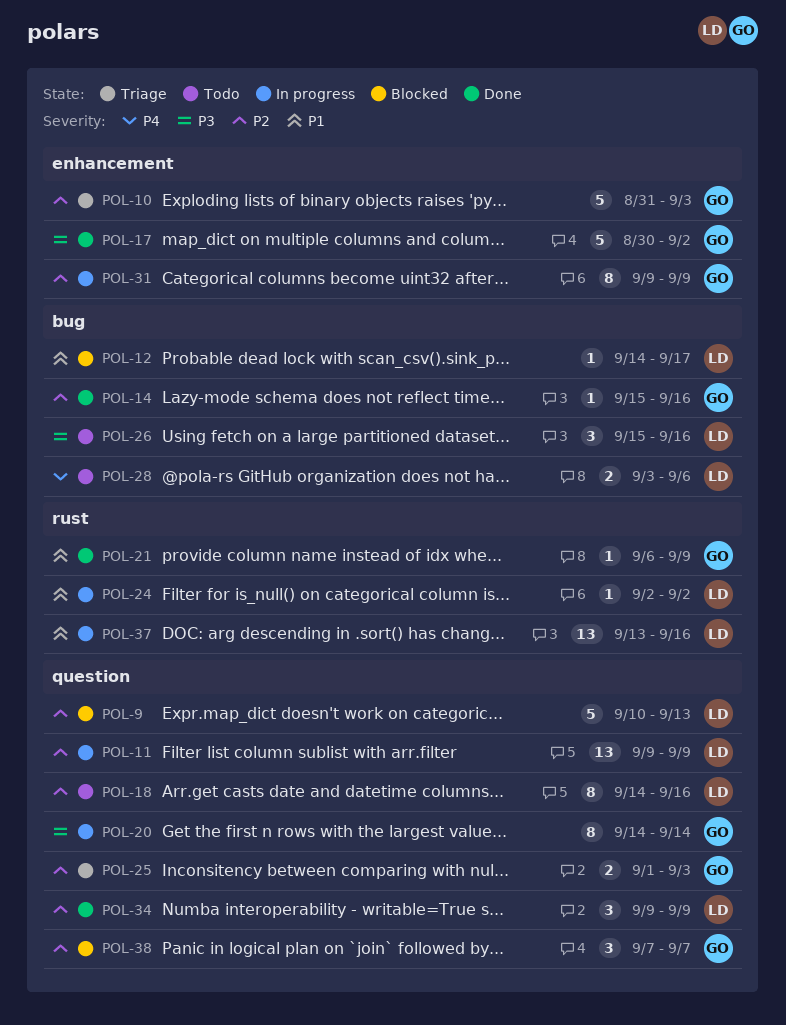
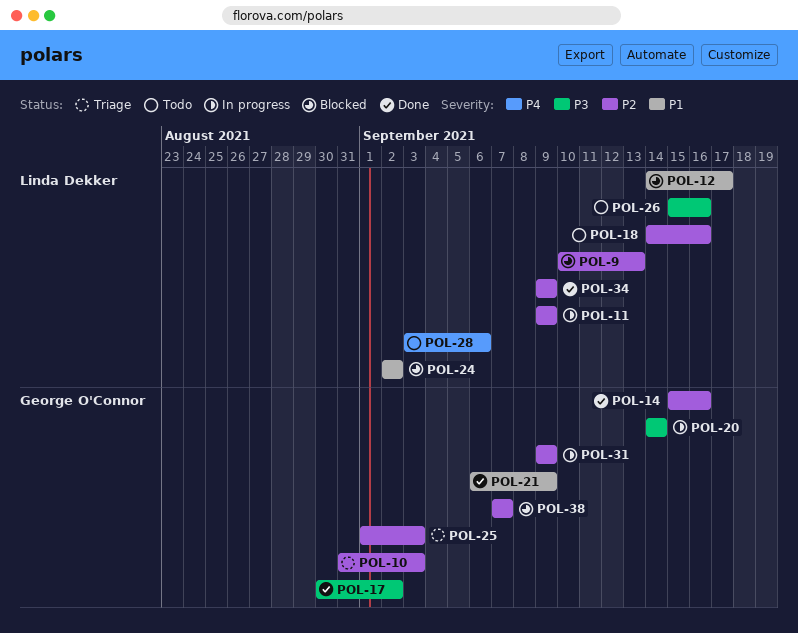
POL-24, status: In progress -> Blocked
POL-37: present -> none

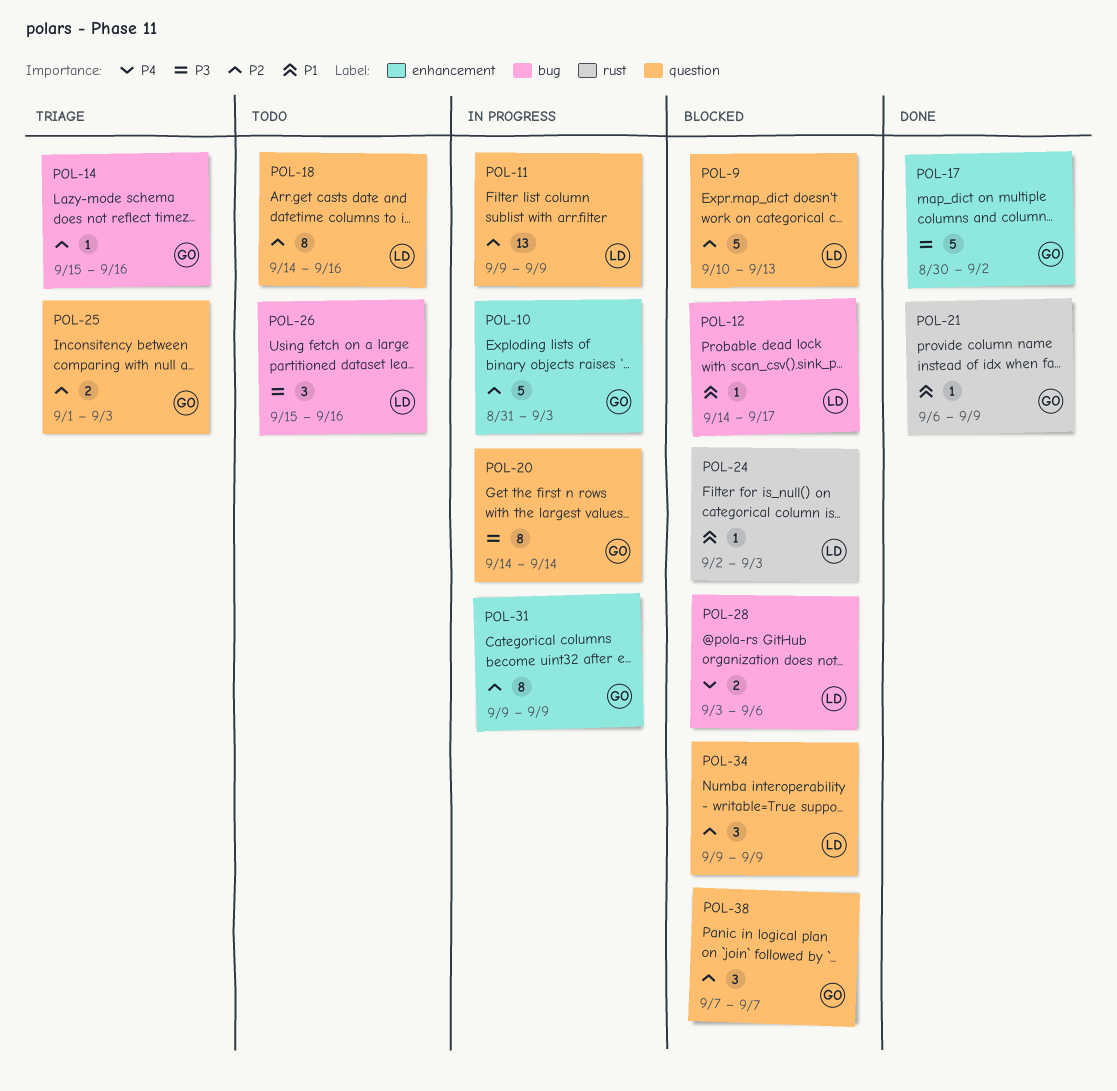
POL-10, status: Triage -> In progress
POL-14, status: Done -> Triage
POL-24, due: Sep 2 -> Sep 3
POL-28, status: Todo -> Blocked
POL-34, status: Done -> Blocked

